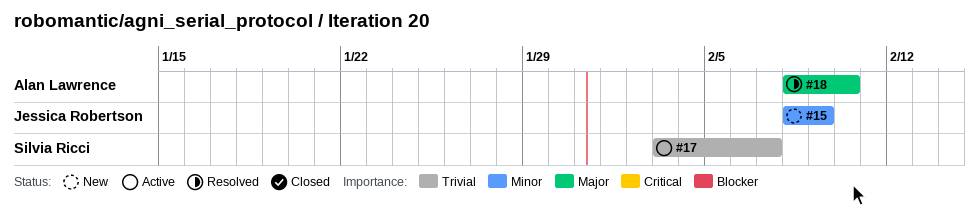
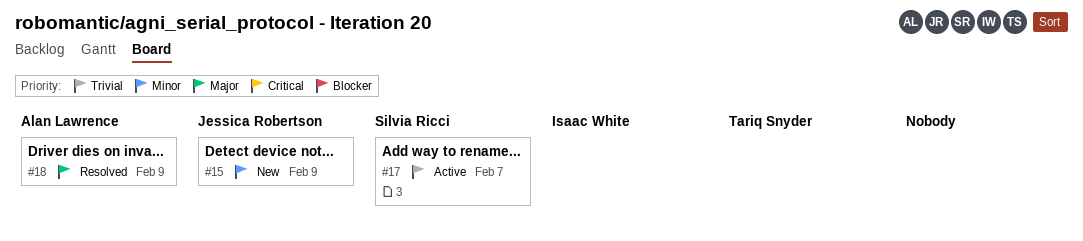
#18, due: Feb 10 -> Feb 9

